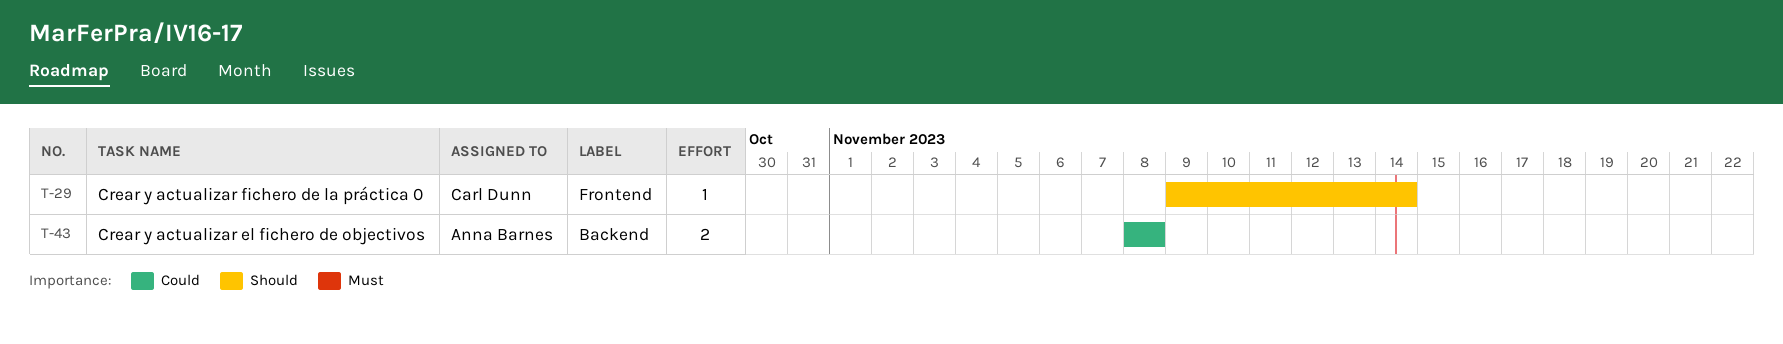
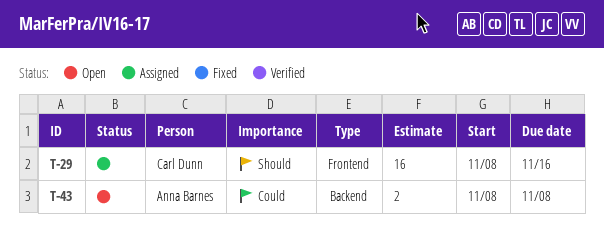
T-29, estimate: 1 -> 16
T-29, start: Nov 9 -> Nov 8
T-29, due: Nov 14 -> Nov 16

